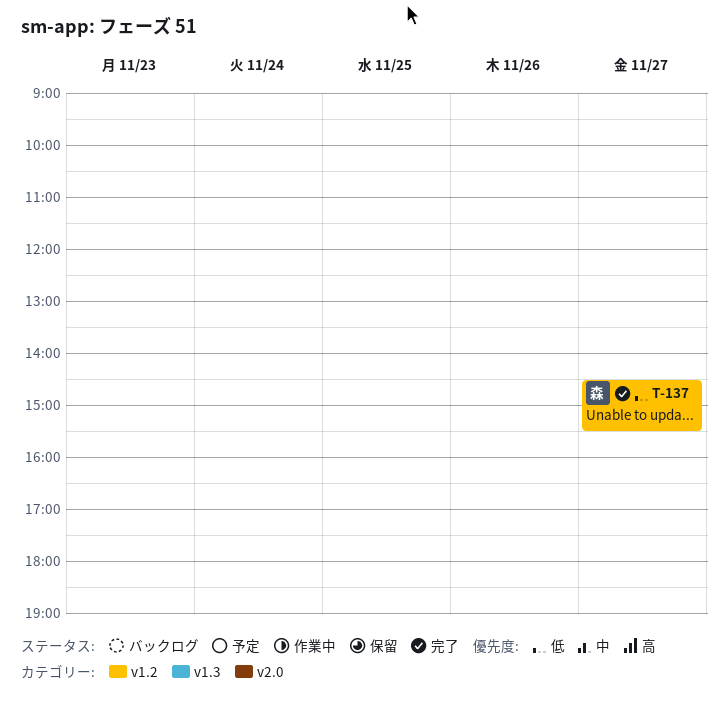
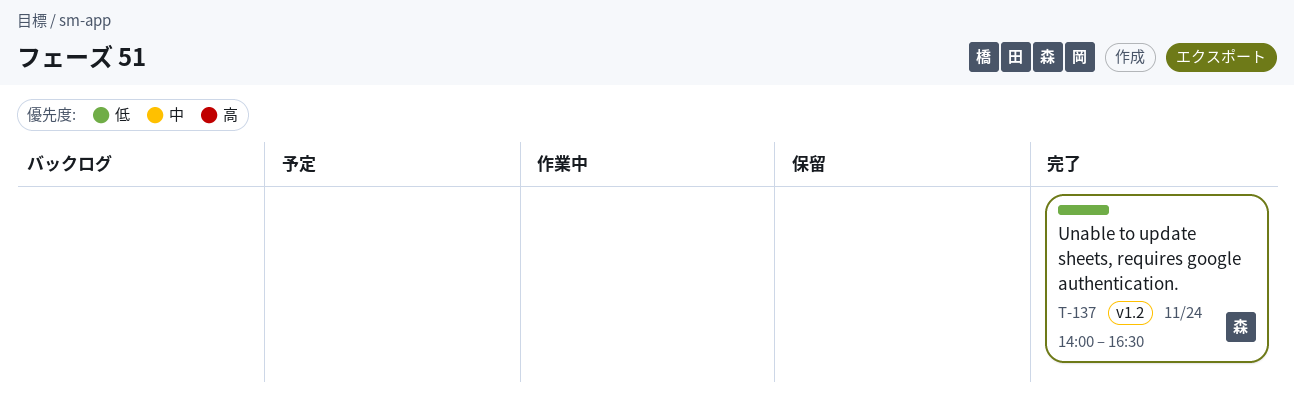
T-137, day: Nov 27 -> Nov 24
T-137, begins: 14:30 -> 14:00
T-137, ends: 15:30 -> 16:30

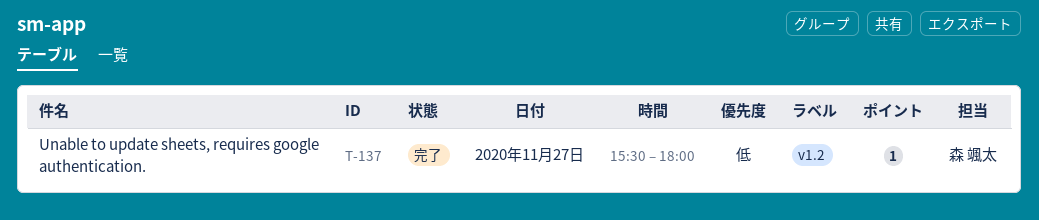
T-137, day: Nov 24 -> Nov 27
T-137, begins: 14:00 -> 15:30
T-137, ends: 16:30 -> 18:00

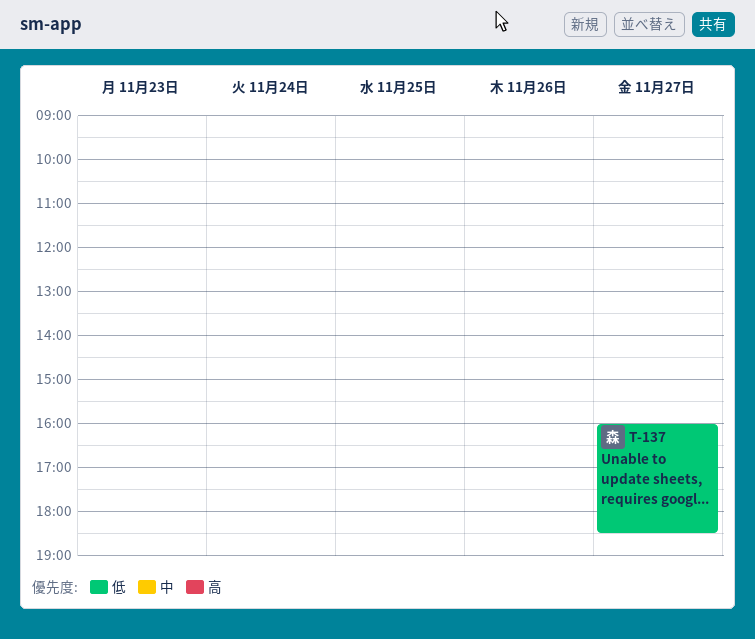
T-137, begins: 15:30 -> 16:00
T-137, ends: 18:00 -> 18:30

